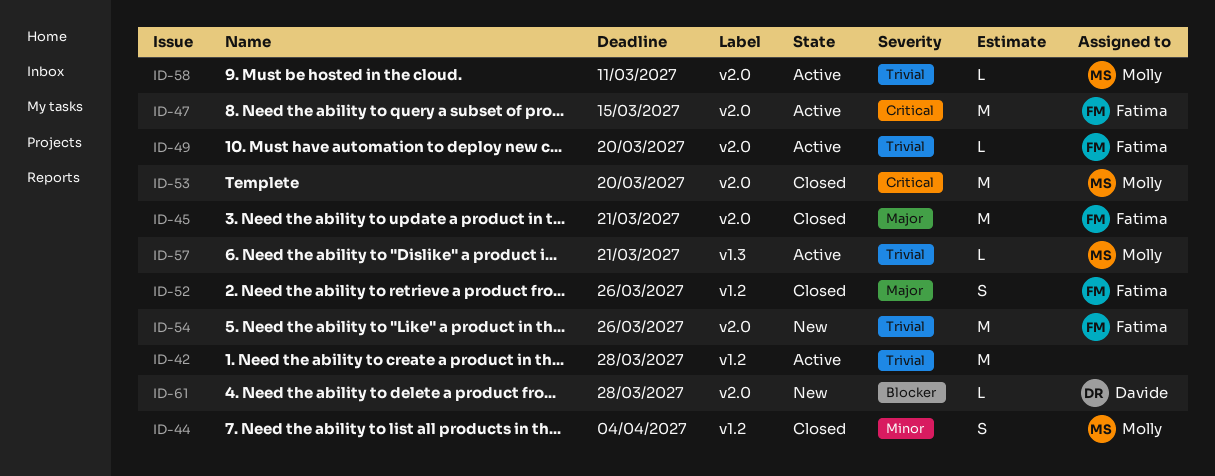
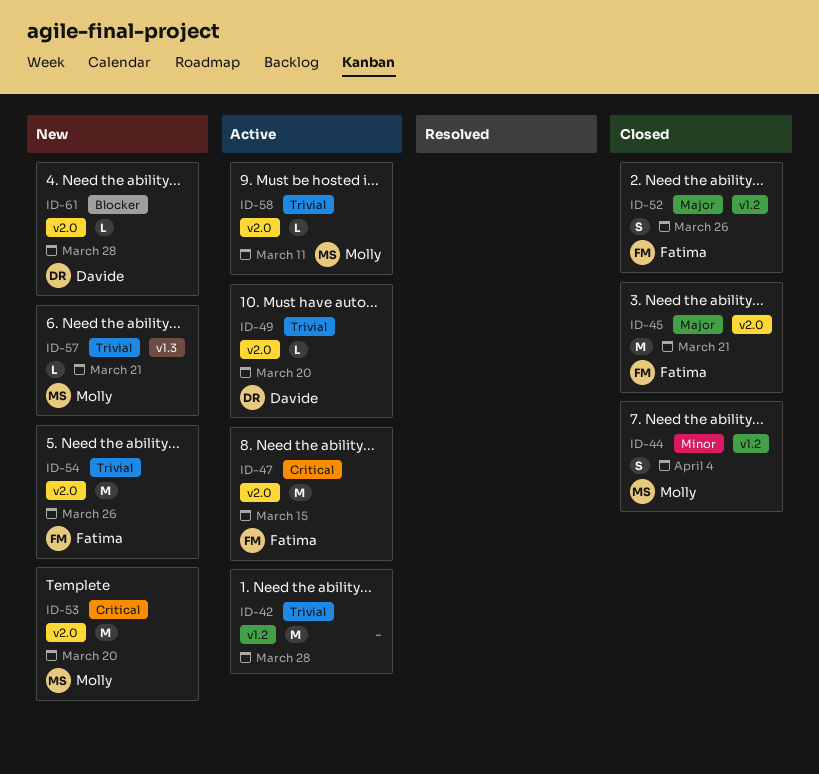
ID-49, owner: Fatima -> Davide
ID-53, status: Closed -> New
ID-57, status: Active -> New

